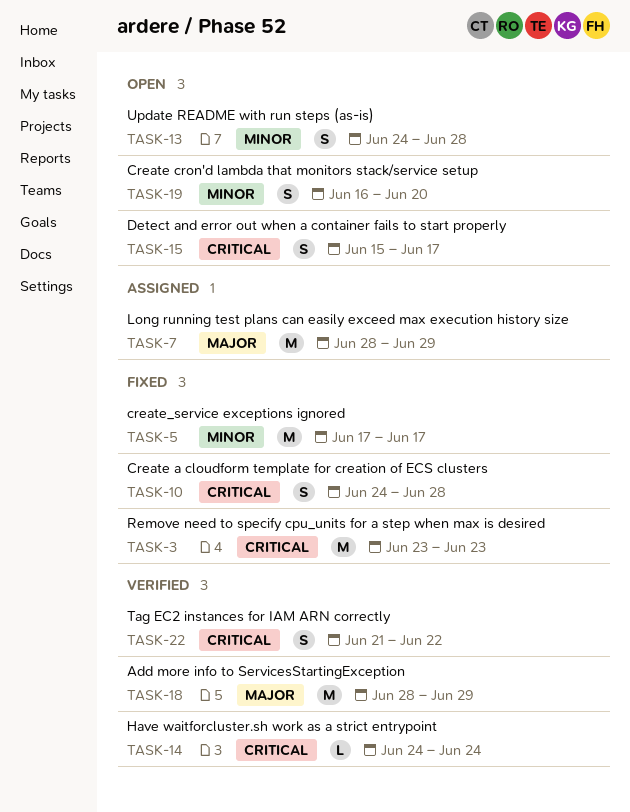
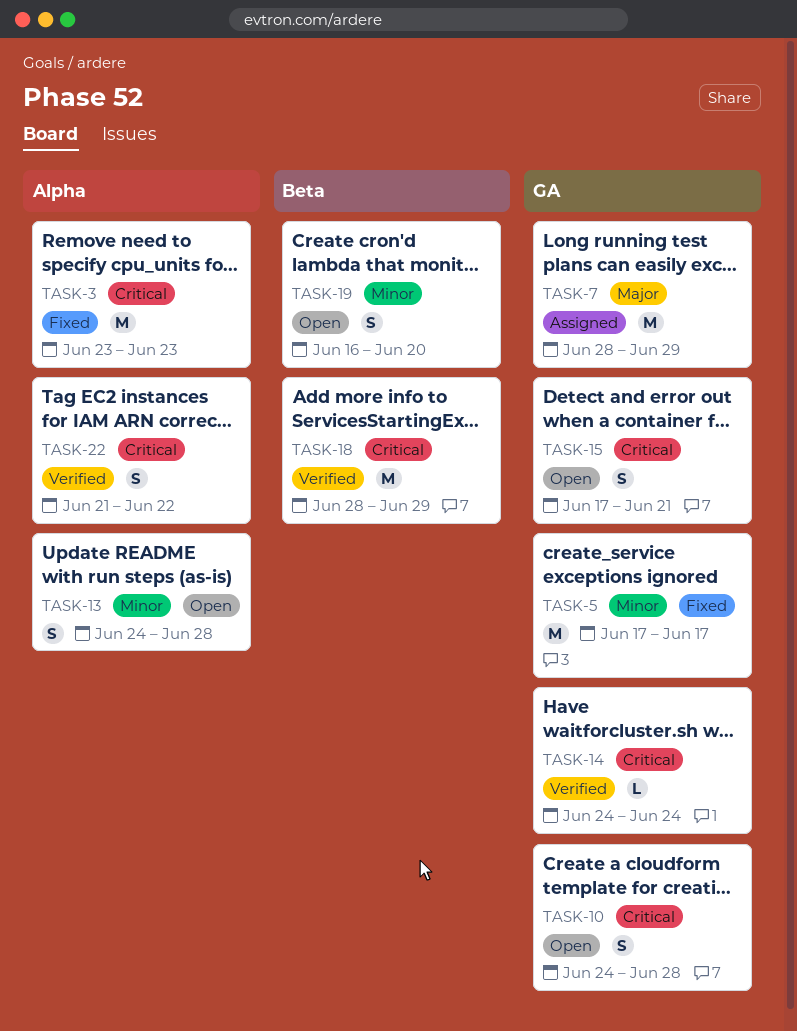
TASK-10, status: Fixed -> Open
TASK-15, start: Jun 15 -> Jun 17
TASK-15, due: Jun 17 -> Jun 21
TASK-18, priority: Major -> Critical

